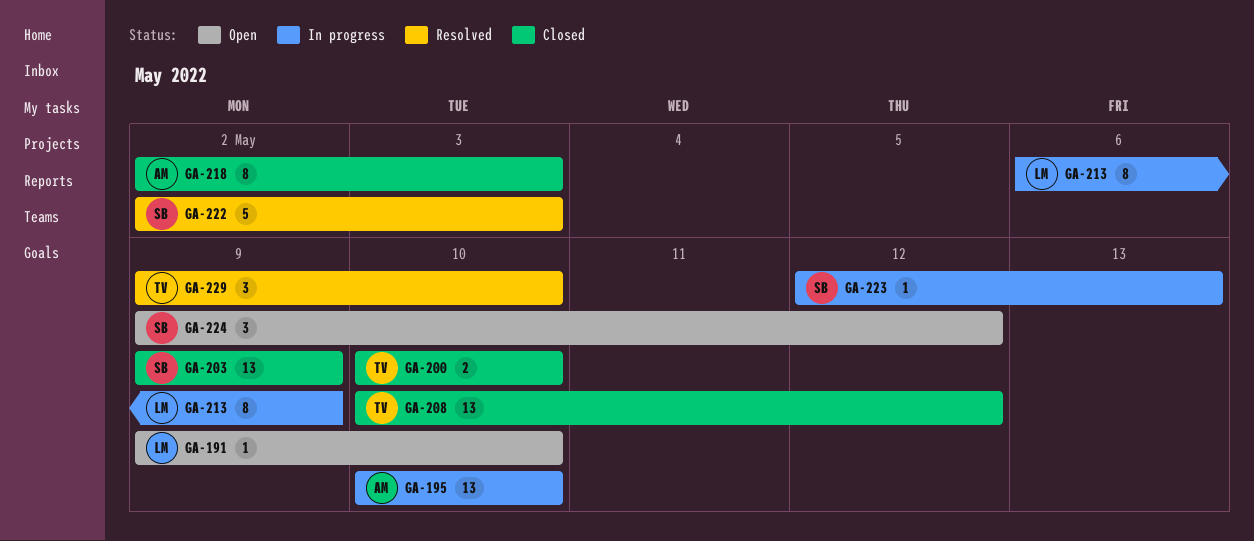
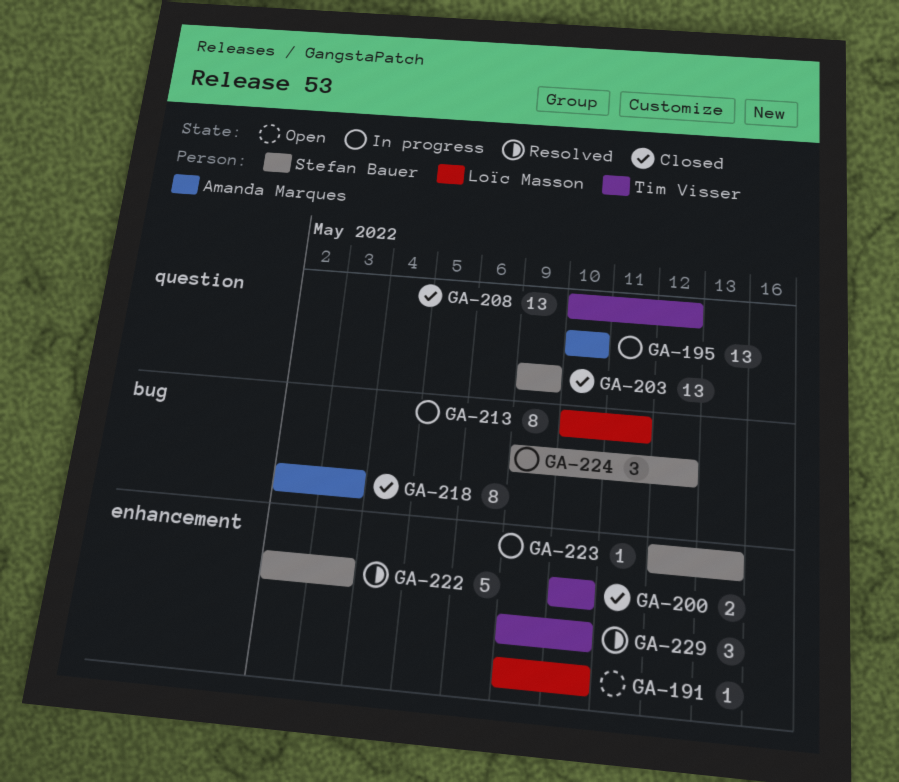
GA-213, start: May 6 -> May 10
GA-213, due: May 9 -> May 11
GA-224, status: Open -> In progress

